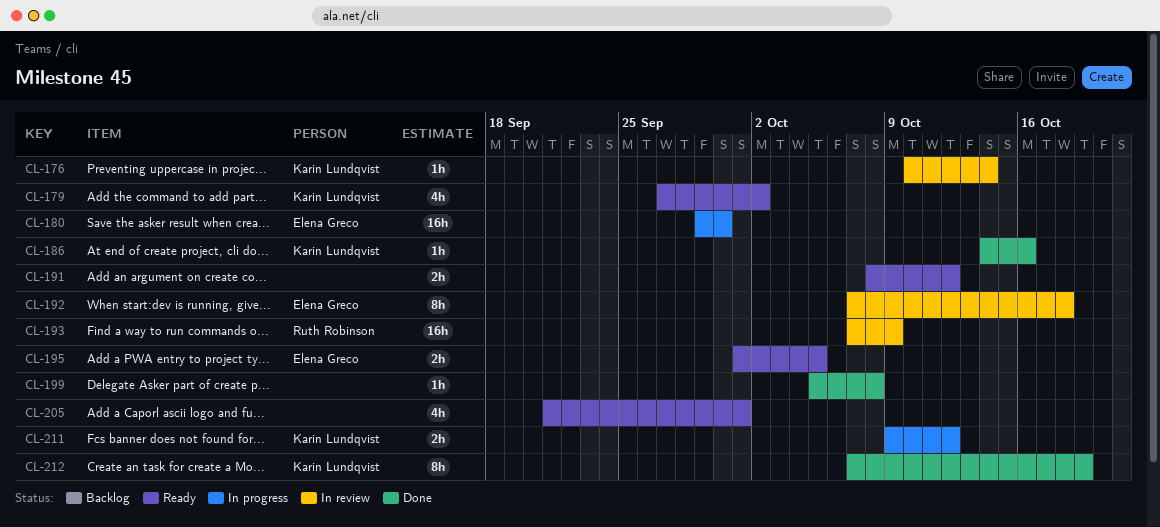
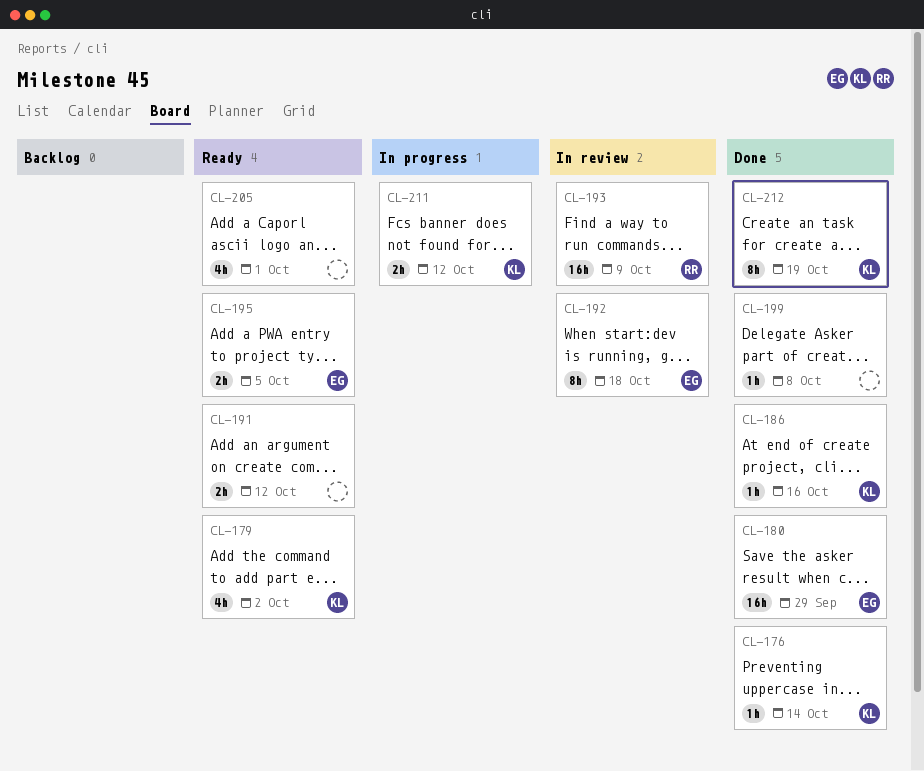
CL-176, status: In review -> Done
CL-180, status: In progress -> Done
CL-180, due: Sep 30 -> Sep 29

